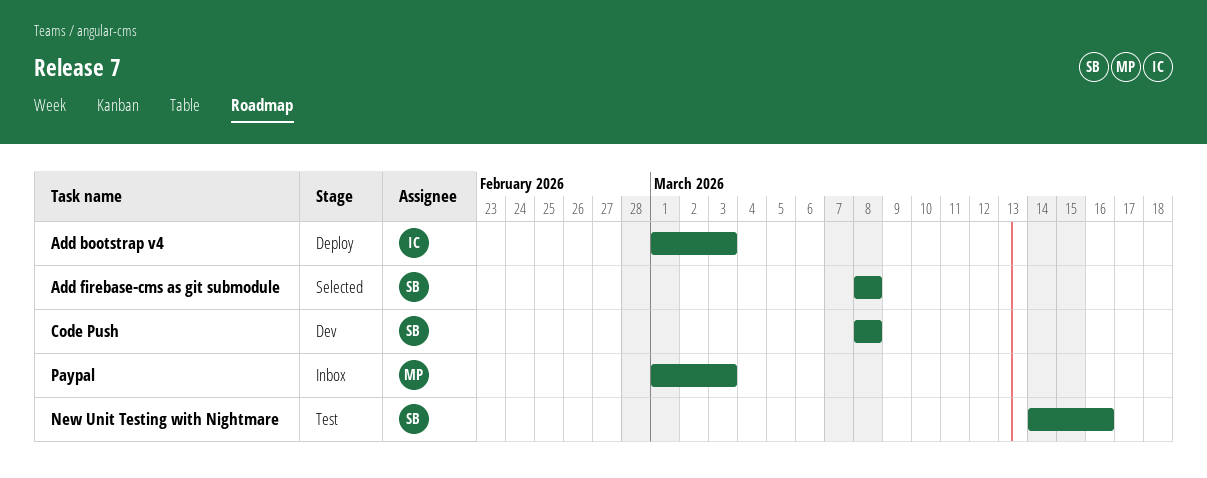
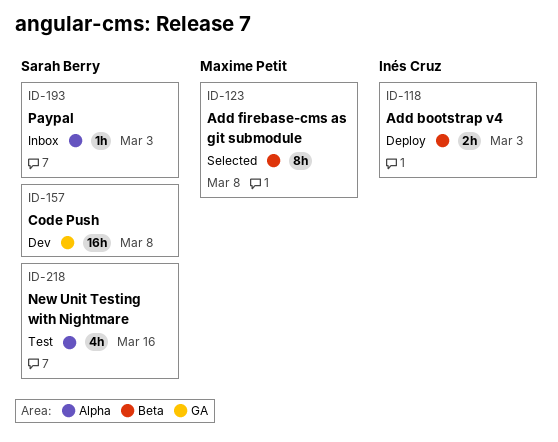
Add firebase-cms as git submodule, owner: Sarah Berry -> Maxime Petit
Paypal, owner: Maxime Petit -> Sarah Berry

